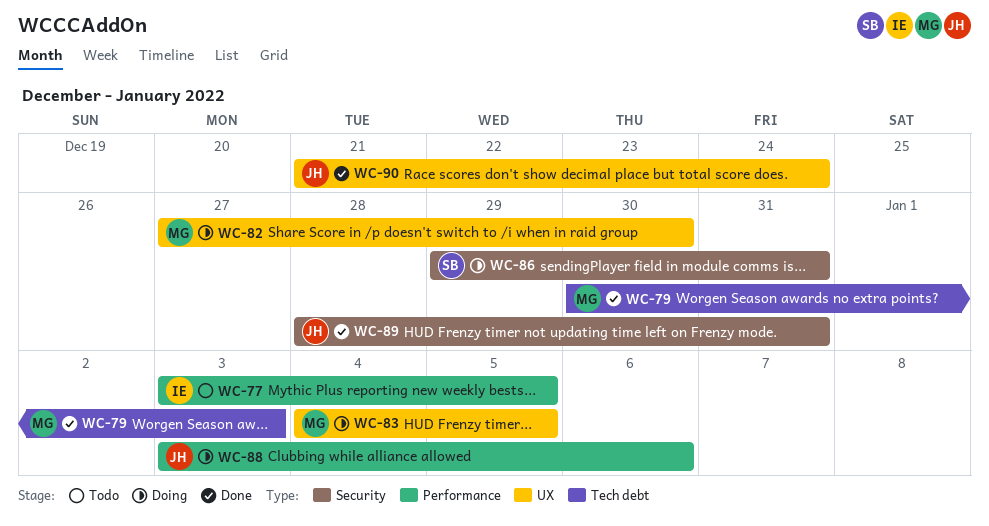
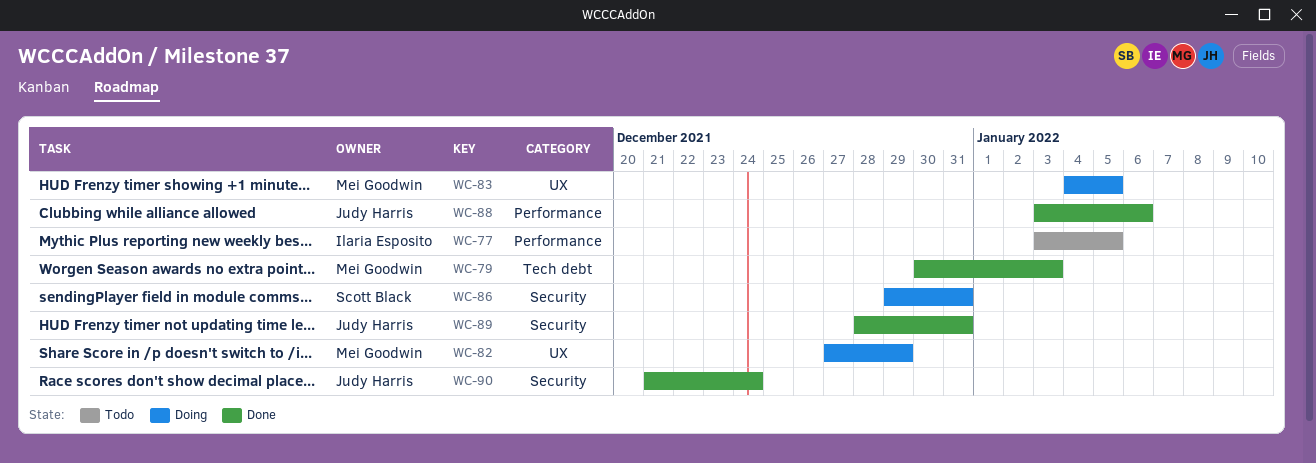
WC-82, due: Dec 30 -> Dec 29
WC-88, status: Doing -> Done
WC-90, label: UX -> Security

